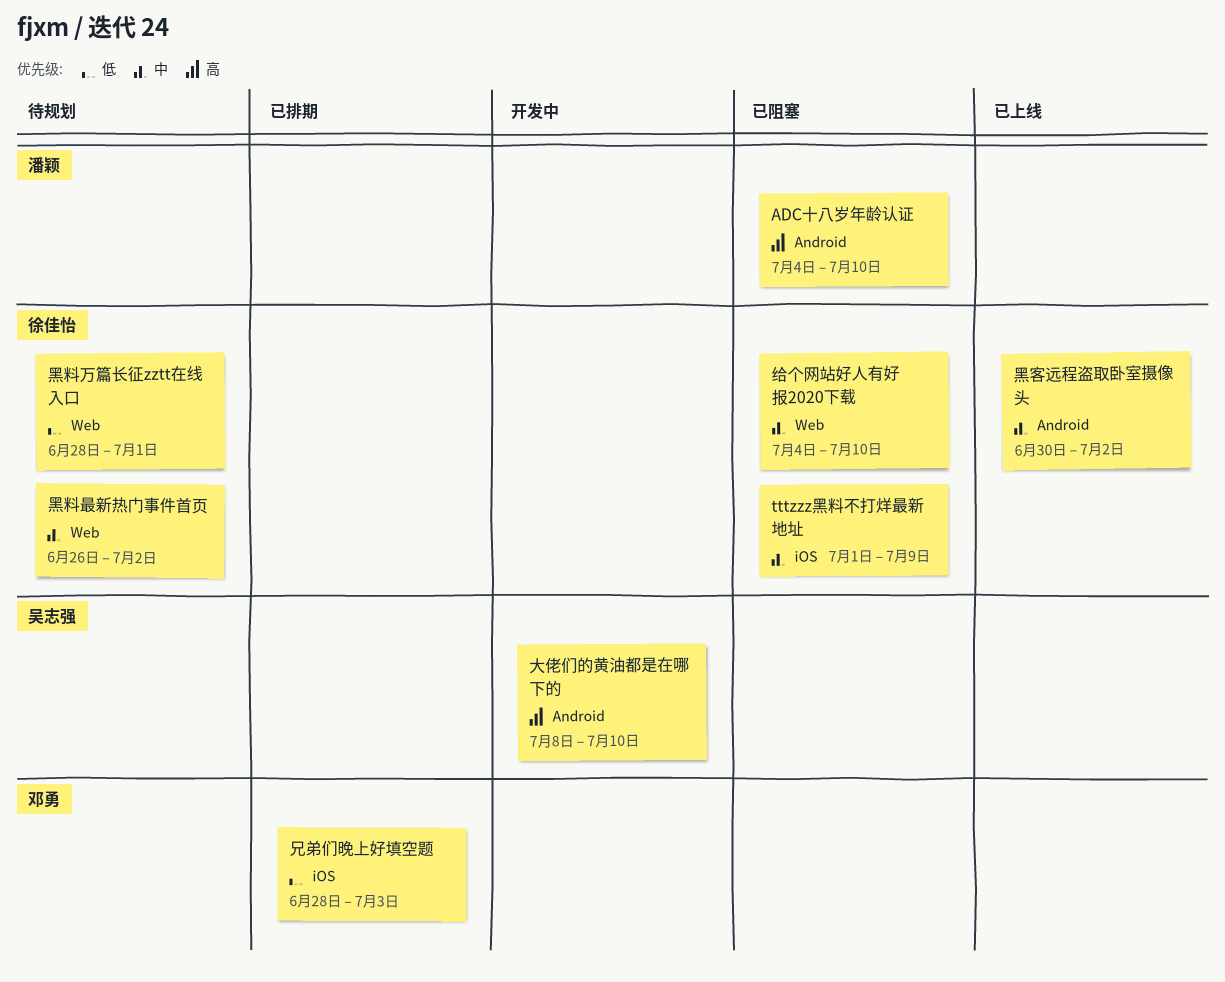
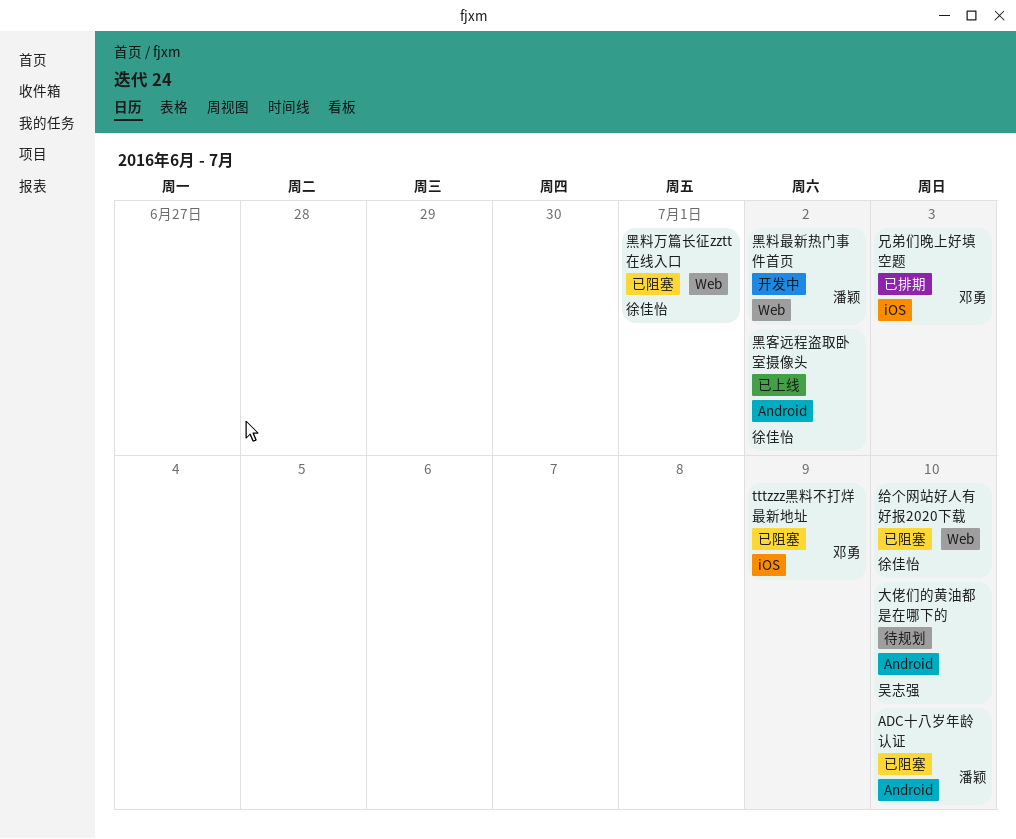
tttzzz黑料不打烊最新地址, owner: 徐佳怡 -> 邓勇
大佬们的黄油都是在哪下的, status: 开发中 -> 待规划
黑料万篇长征zztt在线入口, status: 待规划 -> 已阻塞
黑料最新热门事件首页, status: 待规划 -> 开发中
黑料最新热门事件首页, owner: 徐佳怡 -> 潘颖

